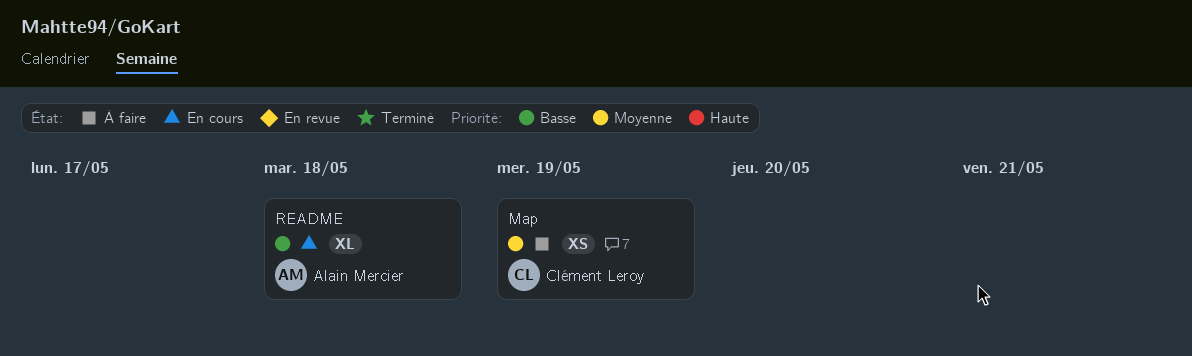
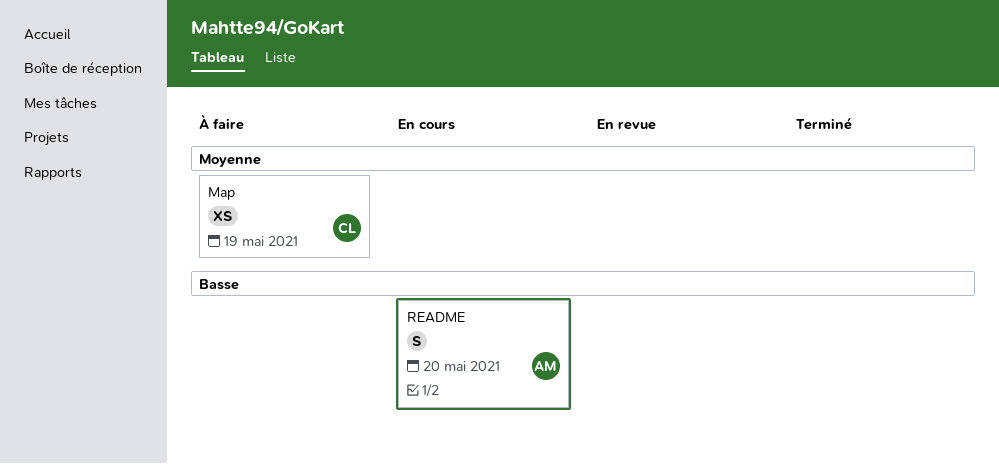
README, estimate: XL -> S
README, due: May 18 -> May 20

